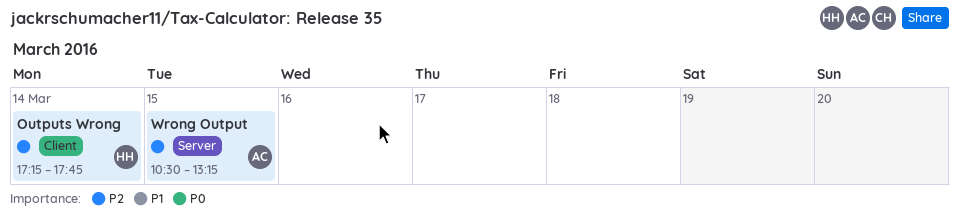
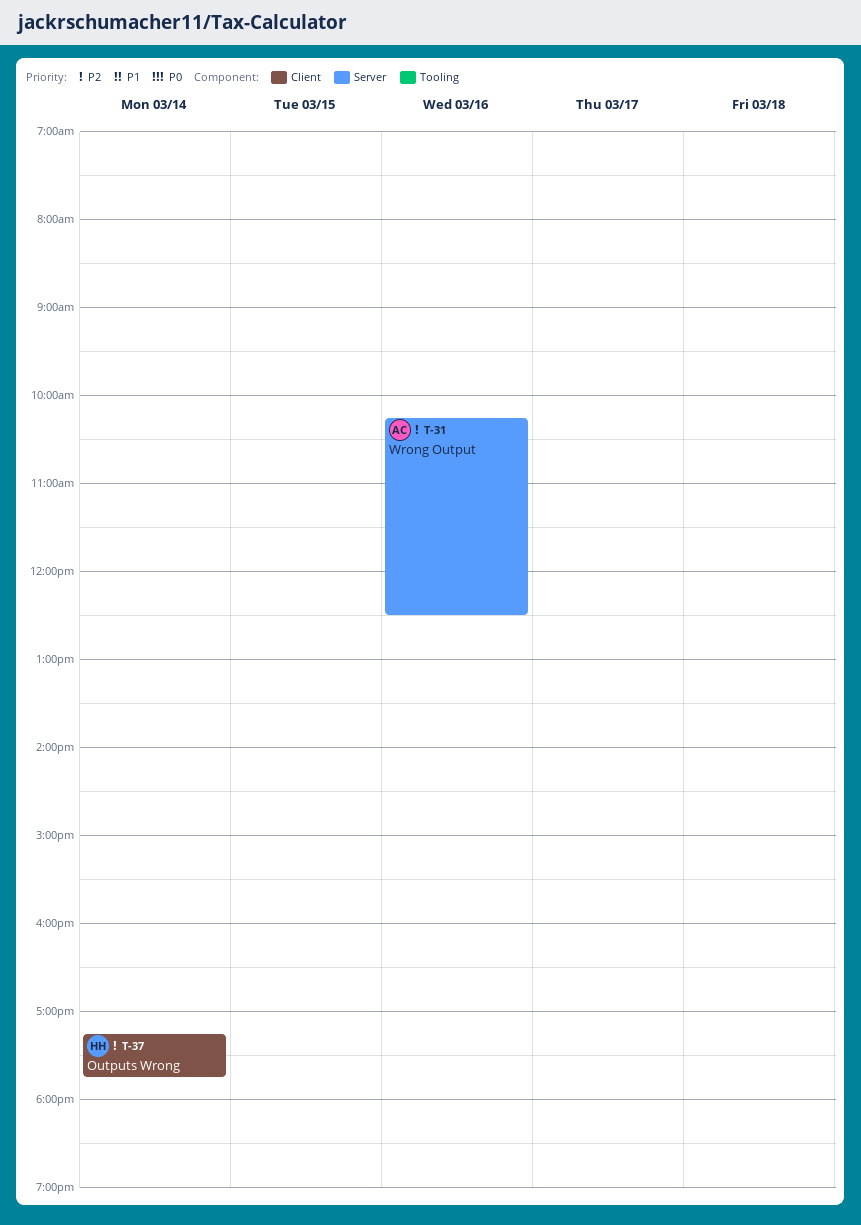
Wrong Output, day: Mar 15 -> Mar 16
Wrong Output, begins: 10:30 -> 10:15
Wrong Output, ends: 13:15 -> 12:30

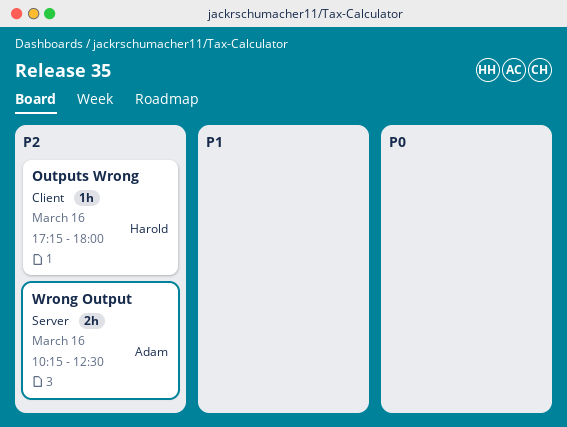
Outputs Wrong, day: Mar 14 -> Mar 16
Outputs Wrong, ends: 17:45 -> 18:00

